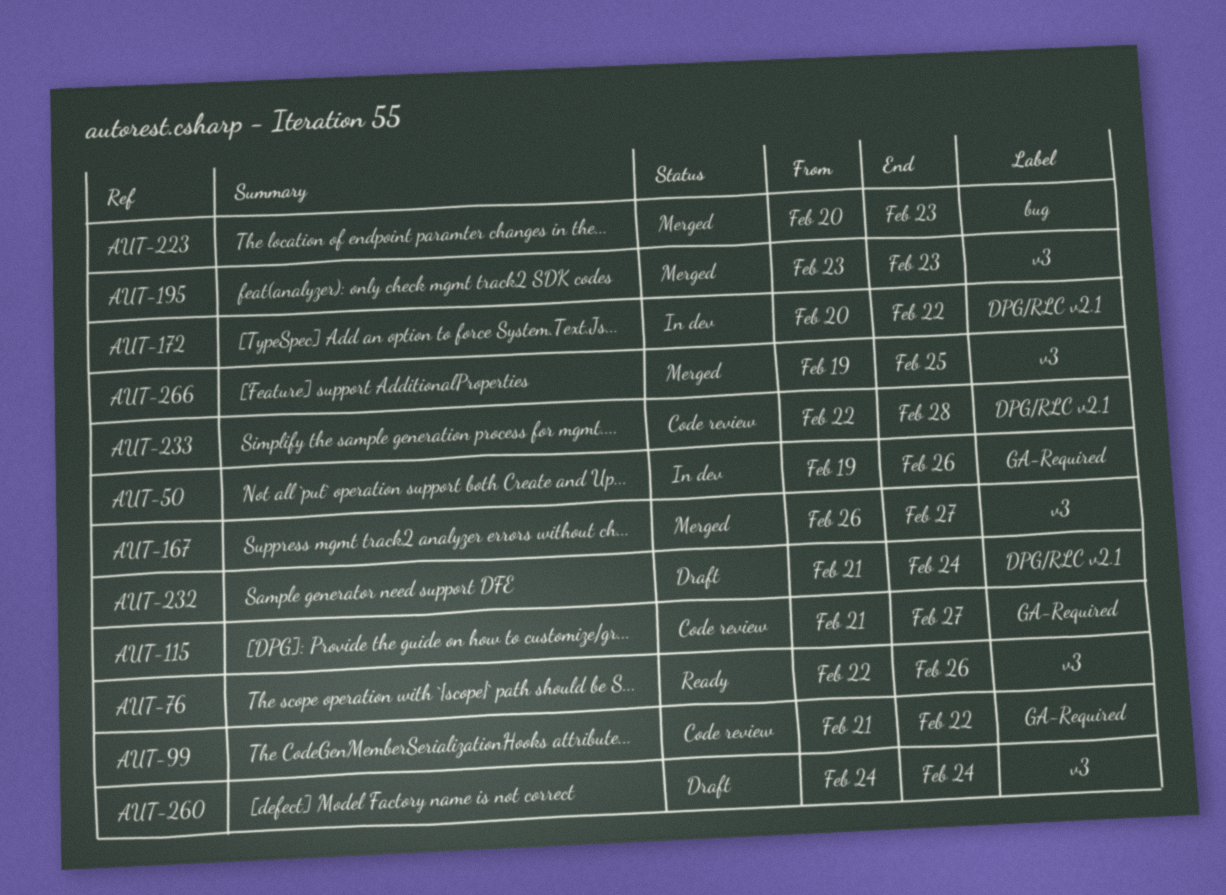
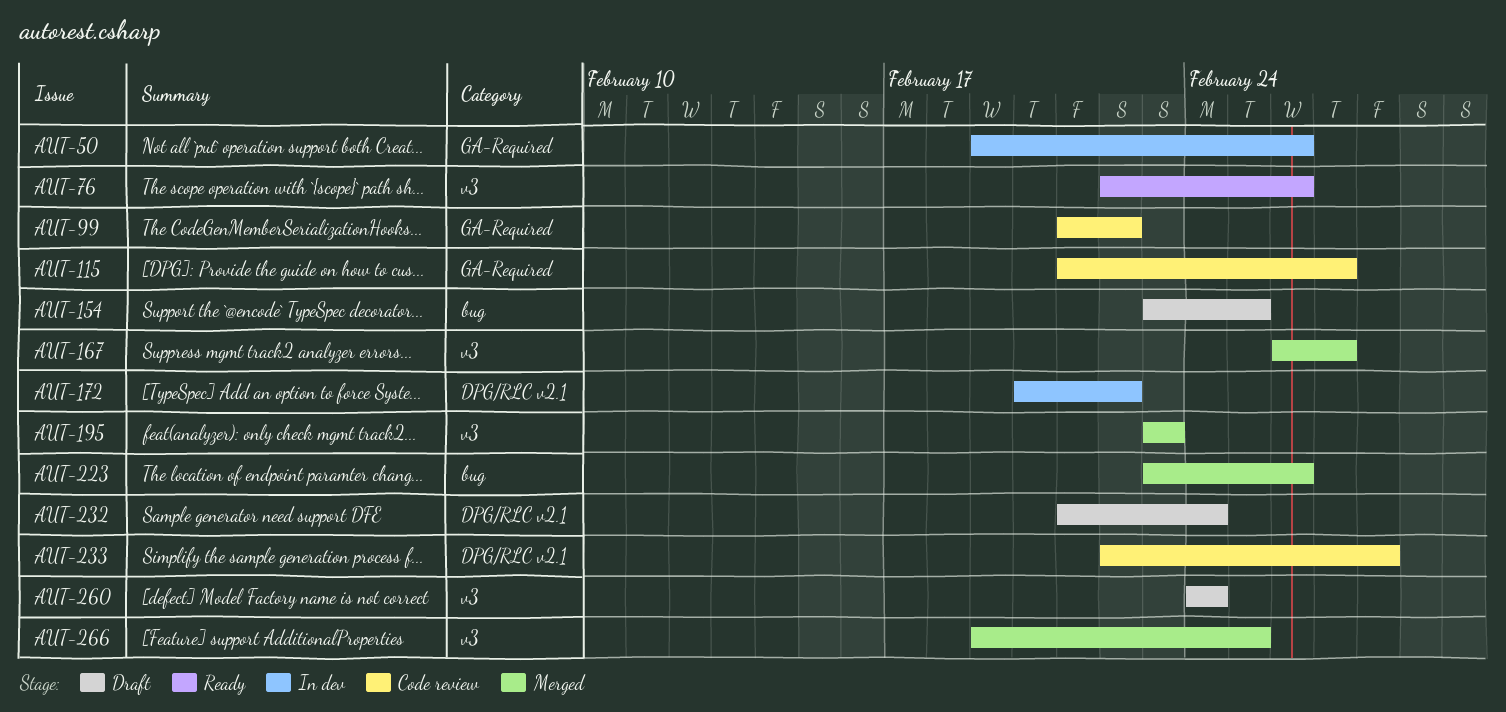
AUT-154: none -> present
AUT-223, start: Feb 20 -> Feb 23
AUT-223, due: Feb 23 -> Feb 26

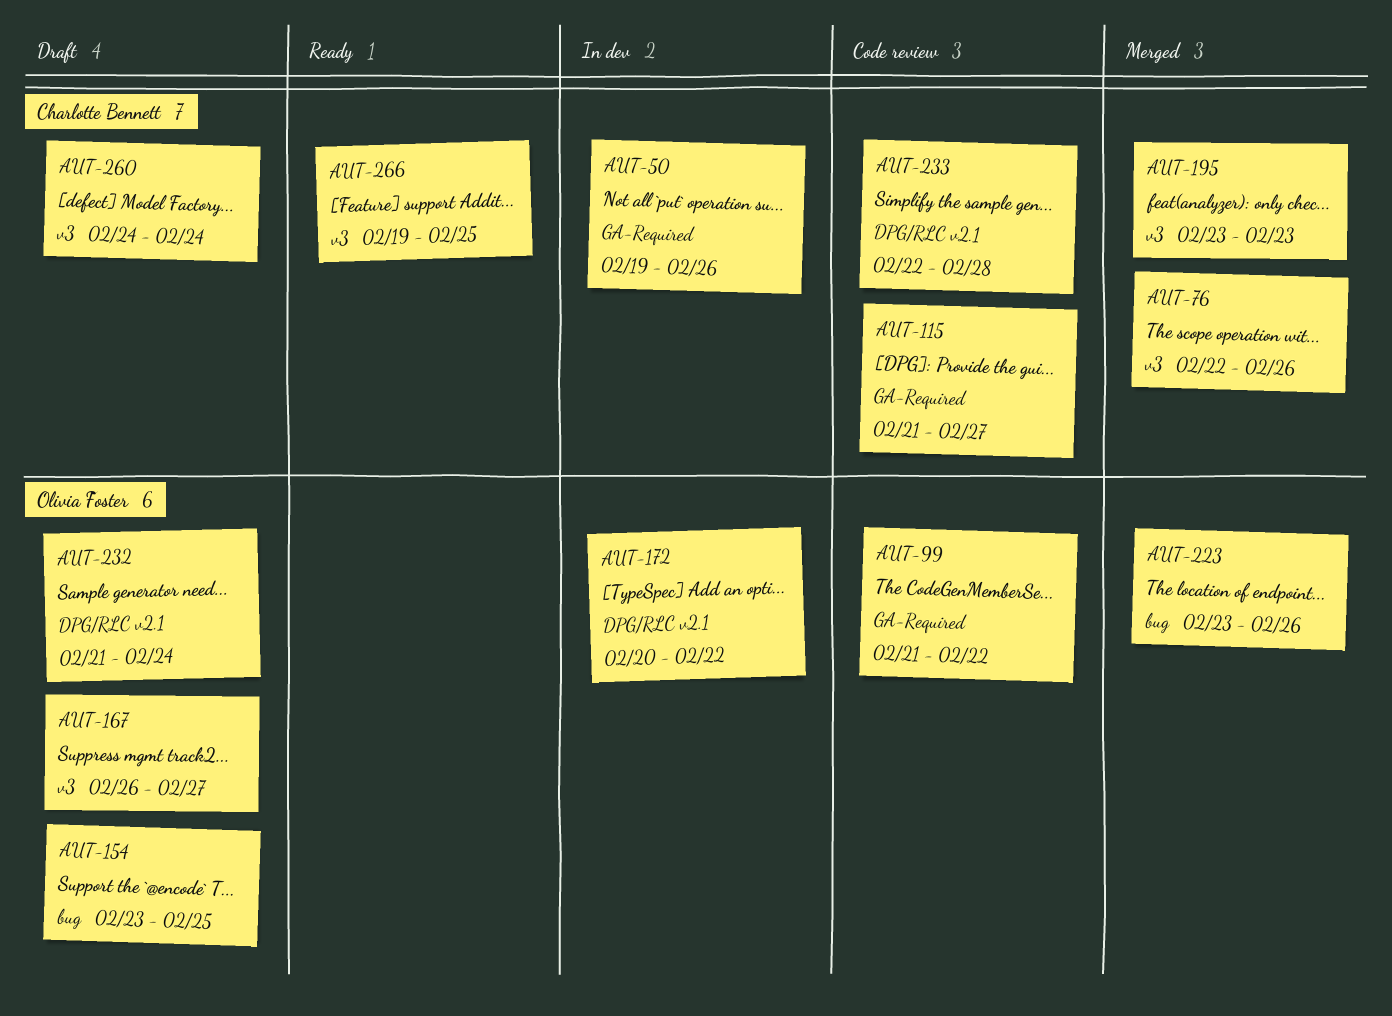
AUT-76, status: Ready -> Merged
AUT-167, status: Merged -> Draft
AUT-266, status: Merged -> Ready

